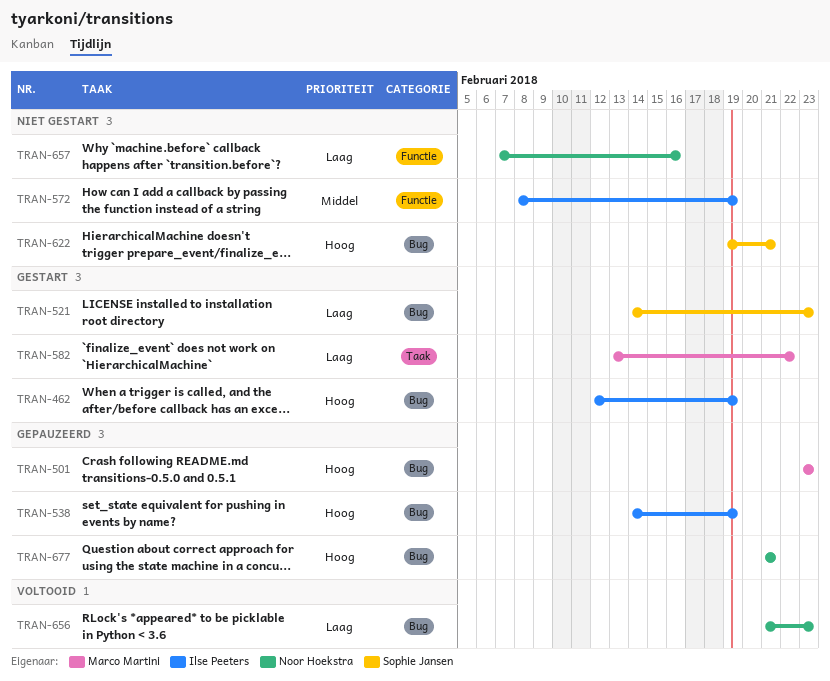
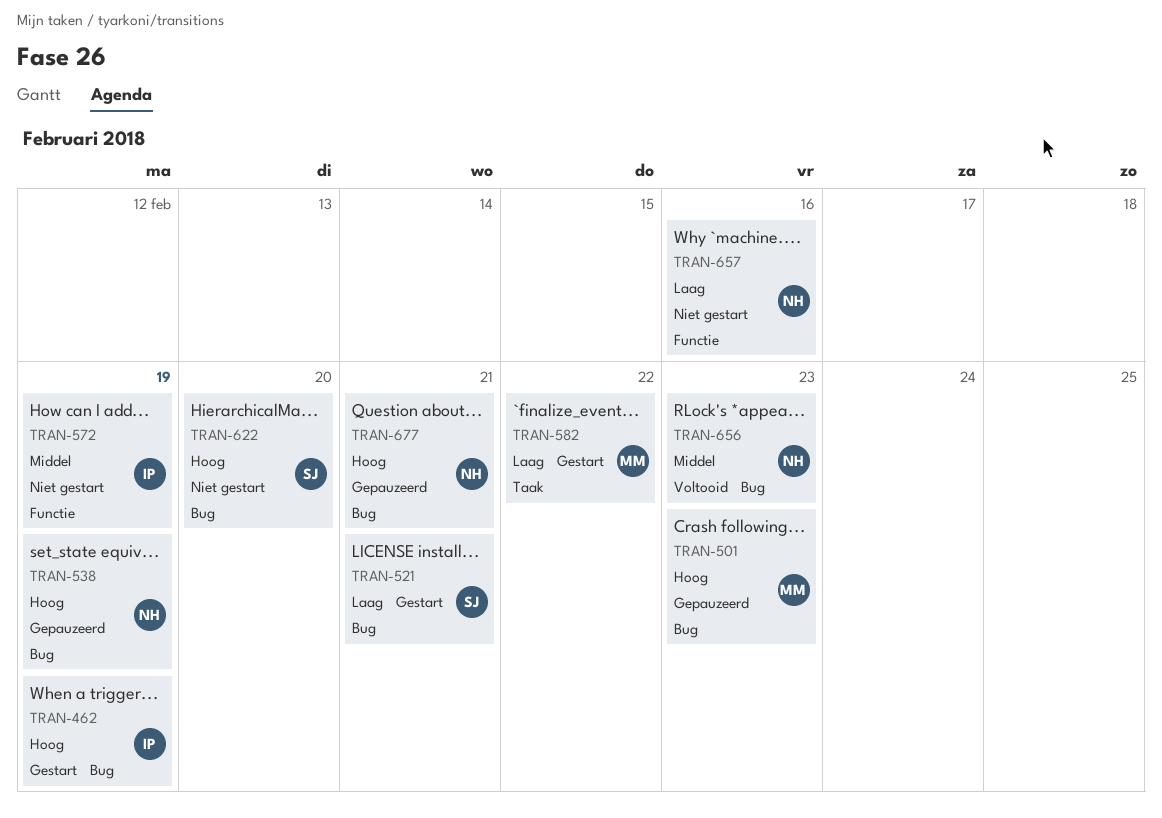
TRAN-521, due: Feb 23 -> Feb 21
TRAN-538, owner: Ilse Peeters -> Noor Hoekstra
TRAN-622, due: Feb 21 -> Feb 20
TRAN-656, priority: Laag -> Middel

